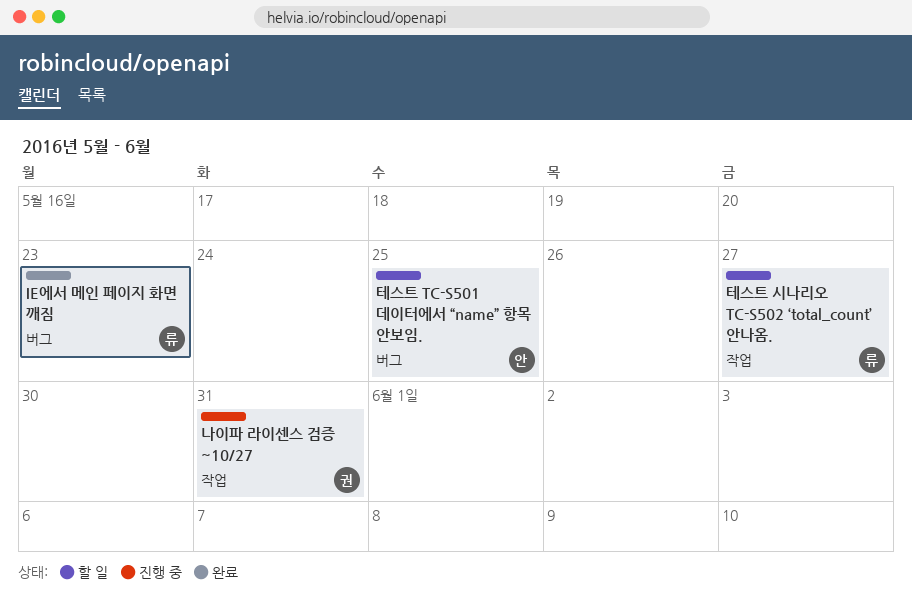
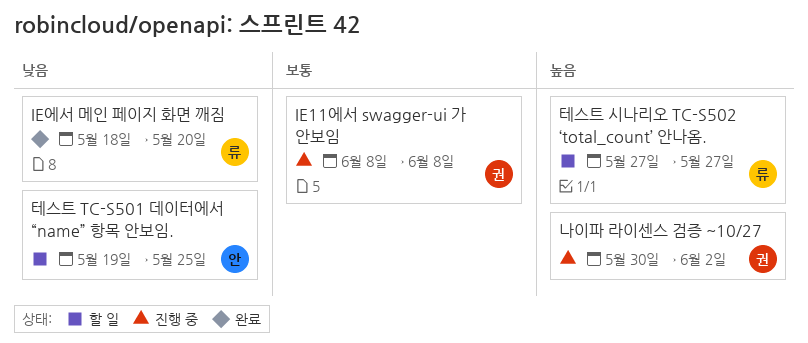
IE11에서 swagger-ui 가 안보임: none -> present
IE에서 메인 페이지 화면 깨짐, due: May 23 -> May 20
나이파 라이센스 검증 ~10/27, due: May 31 -> Jun 2

